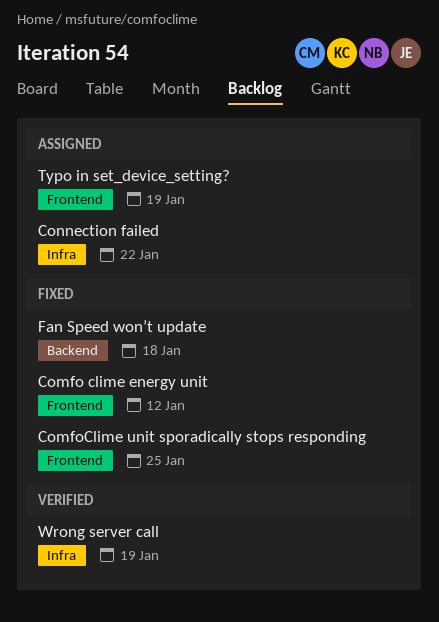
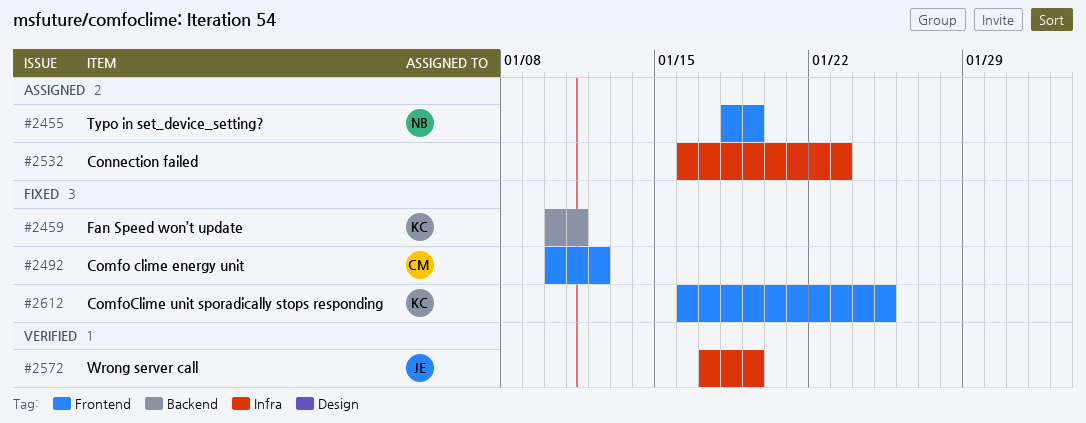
Connection failed, due: Jan 22 -> Jan 23
Fan Speed won’t update, due: Jan 18 -> Jan 11

